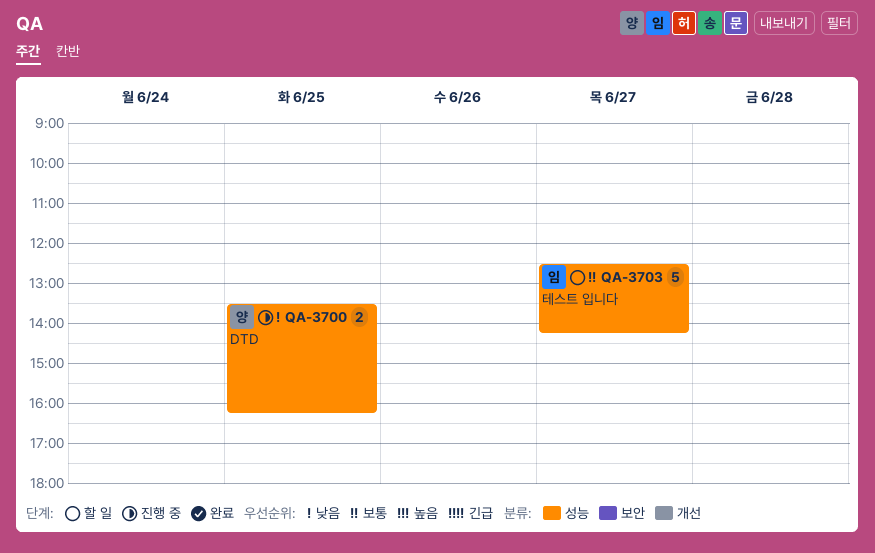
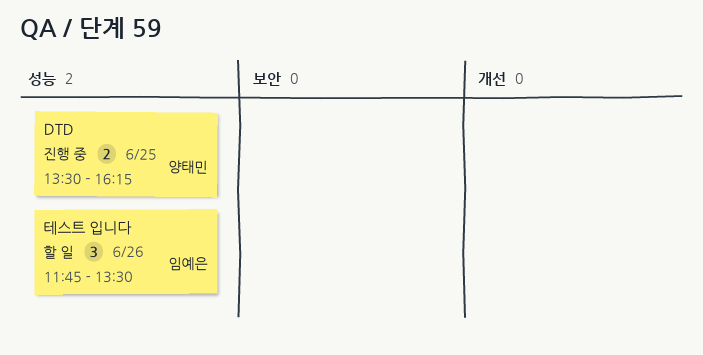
테스트 입니다, estimate: 5 -> 3
테스트 입니다, day: Jun 27 -> Jun 26
테스트 입니다, begins: 12:30 -> 11:45
테스트 입니다, ends: 14:15 -> 13:30

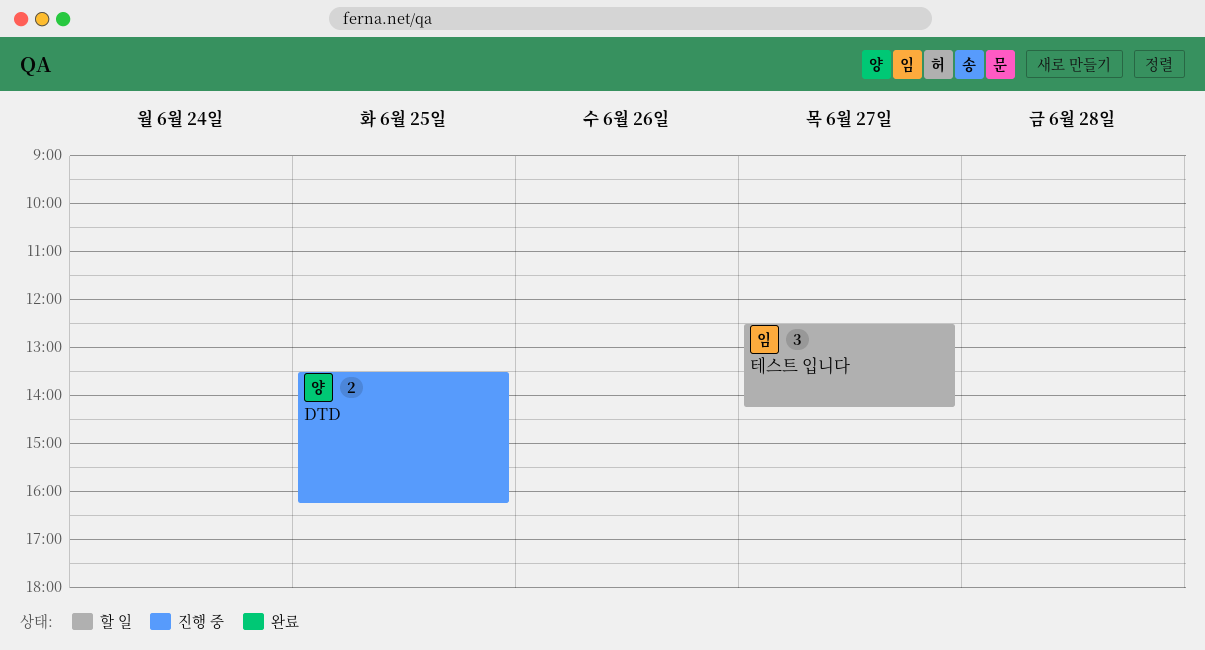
테스트 입니다, day: Jun 26 -> Jun 27
테스트 입니다, begins: 11:45 -> 12:30
테스트 입니다, ends: 13:30 -> 14:15

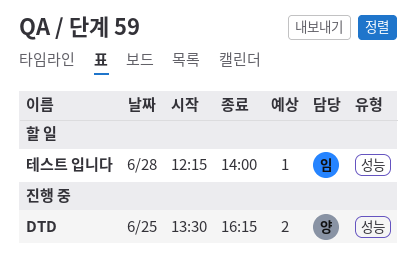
테스트 입니다, estimate: 3 -> 1
테스트 입니다, day: Jun 27 -> Jun 28
테스트 입니다, begins: 12:30 -> 12:15
테스트 입니다, ends: 14:15 -> 14:00

